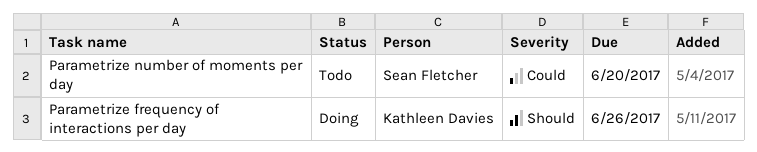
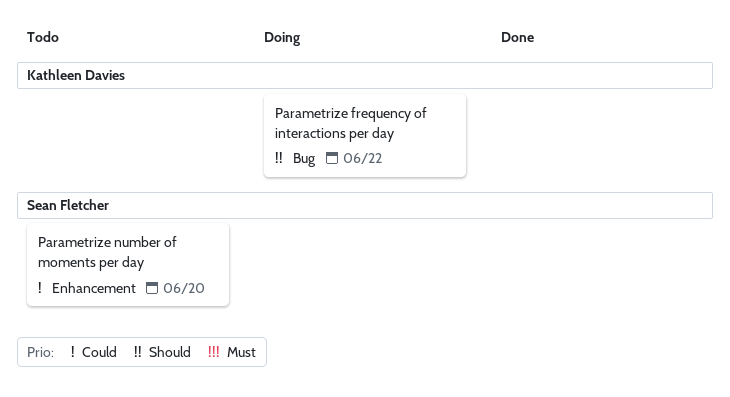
Parametrize frequency of interactions per day, due: Jun 26 -> Jun 22

